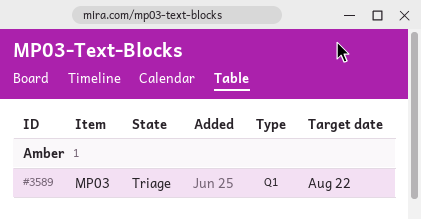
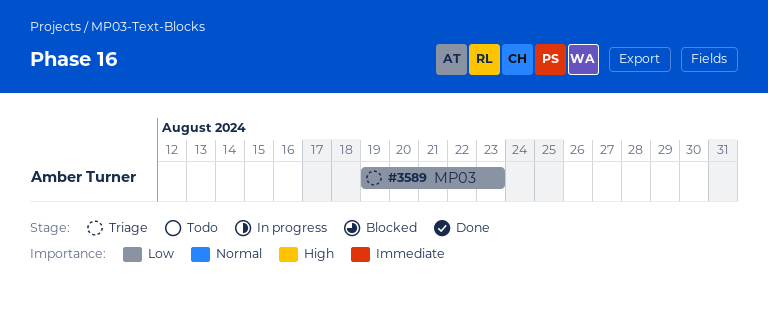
#3589, due: Aug 22 -> Aug 23

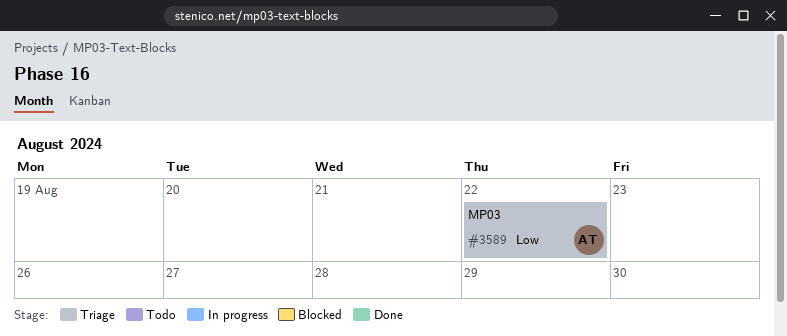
#3589, due: Aug 23 -> Aug 22

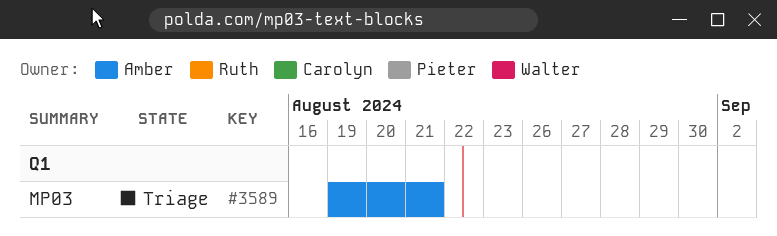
#3589, due: Aug 22 -> Aug 21

